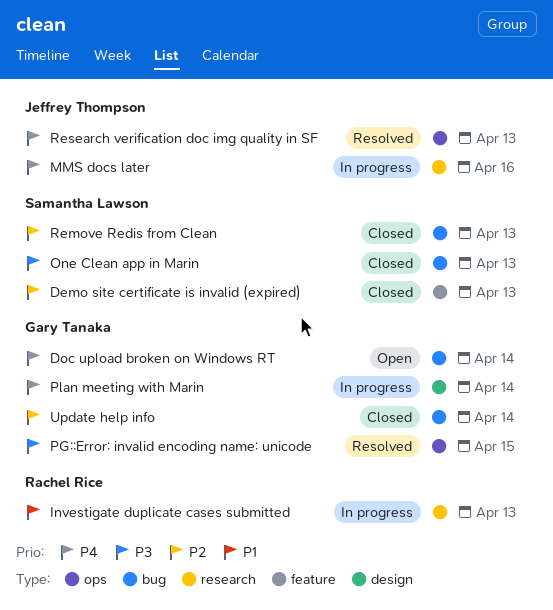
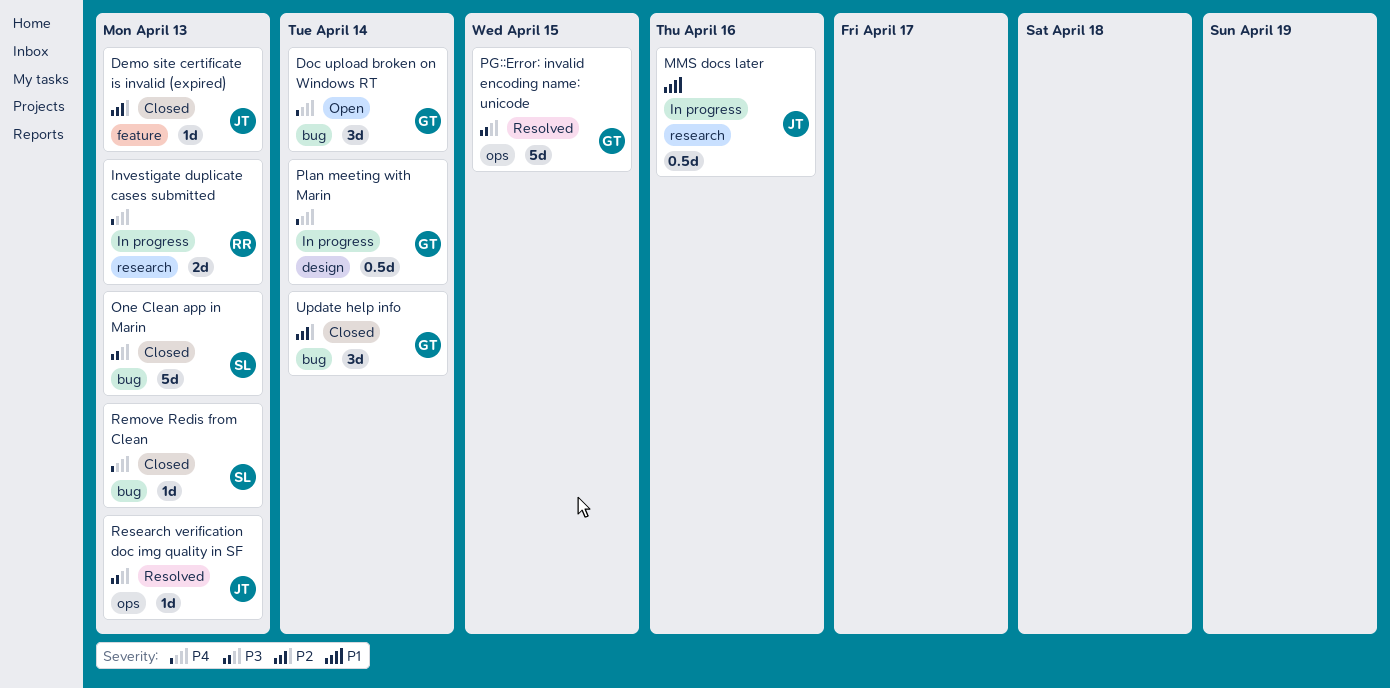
Demo site certificate is invalid (expired), owner: Samantha Lawson -> Jeffrey Thompson
Investigate duplicate cases submitted, priority: P1 -> P4
MMS docs later, priority: P4 -> P1
Remove Redis from Clean, priority: P2 -> P4
Research verification doc img quality in SF, priority: P4 -> P3

